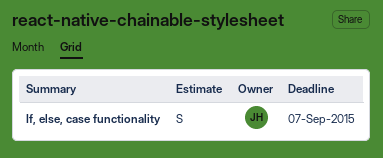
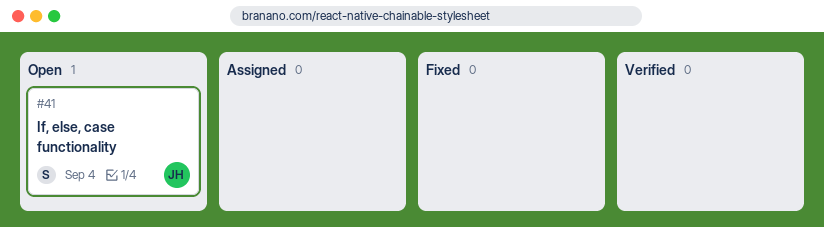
If, else, case functionality, due: Sep 7 -> Sep 4

